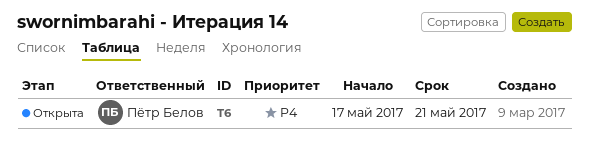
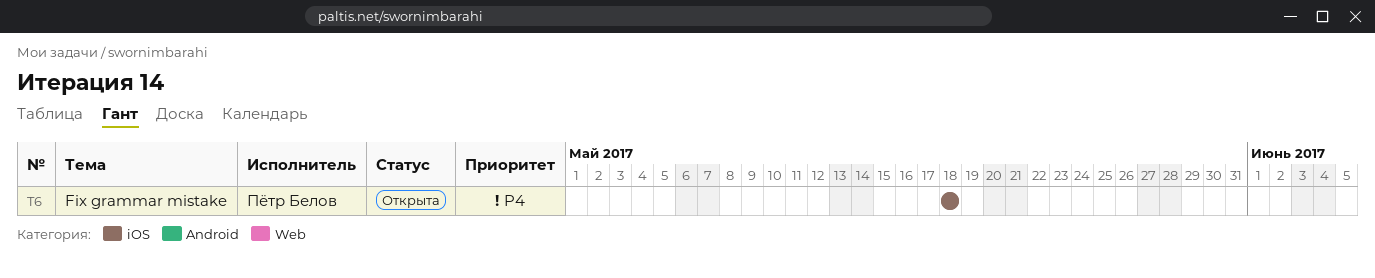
T6, start: May 17 -> May 18
T6, due: May 21 -> May 18

